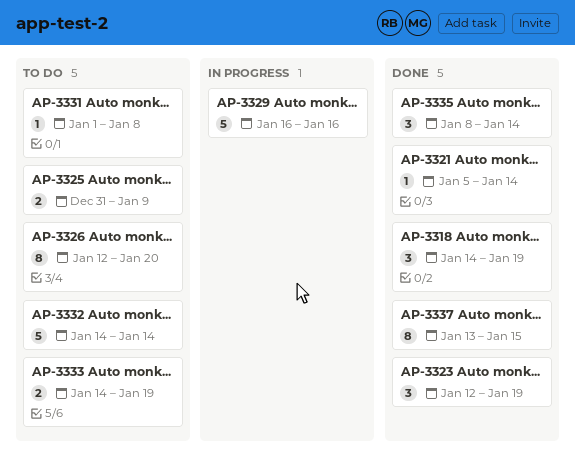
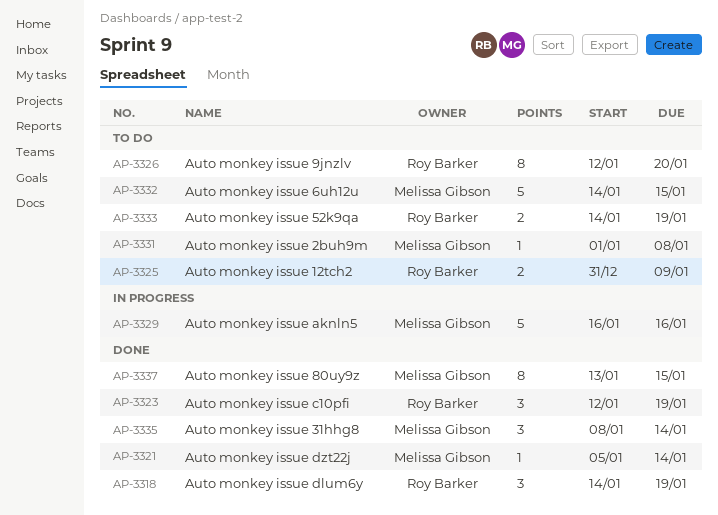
AP-3332, due: Jan 14 -> Jan 15

